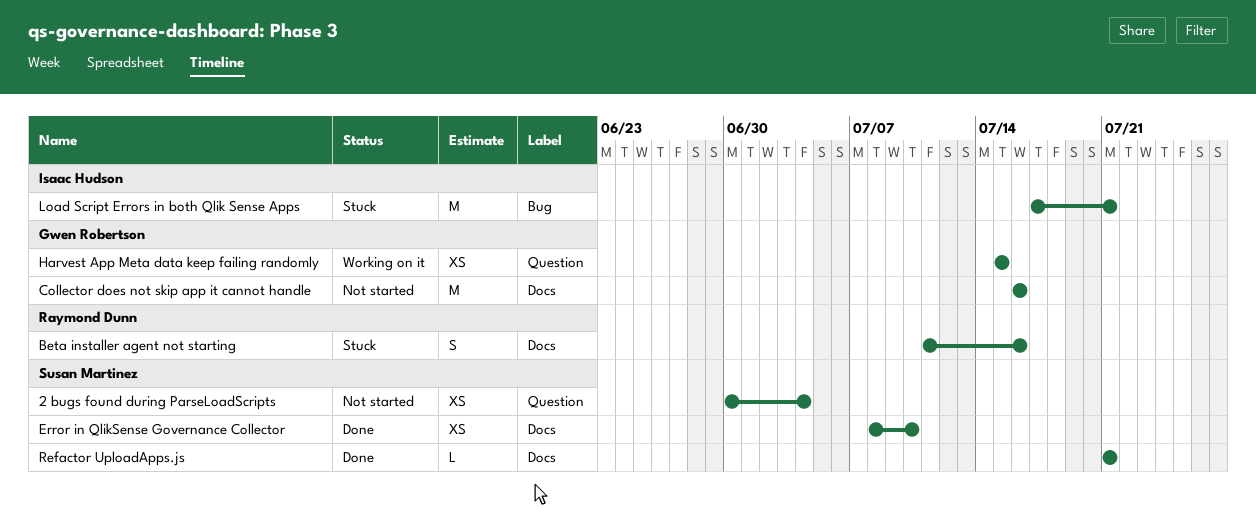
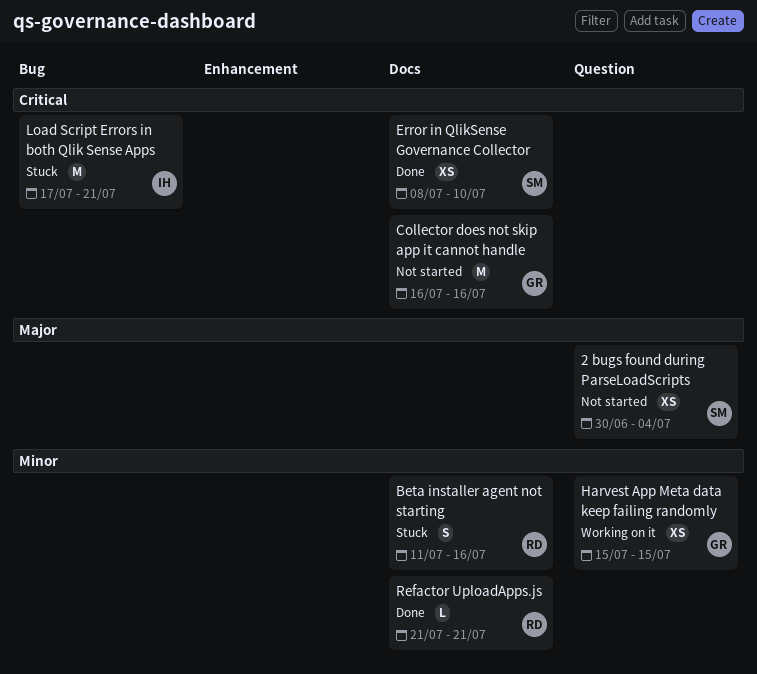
Refactor UploadApps.js, owner: Susan Martinez -> Raymond Dunn

